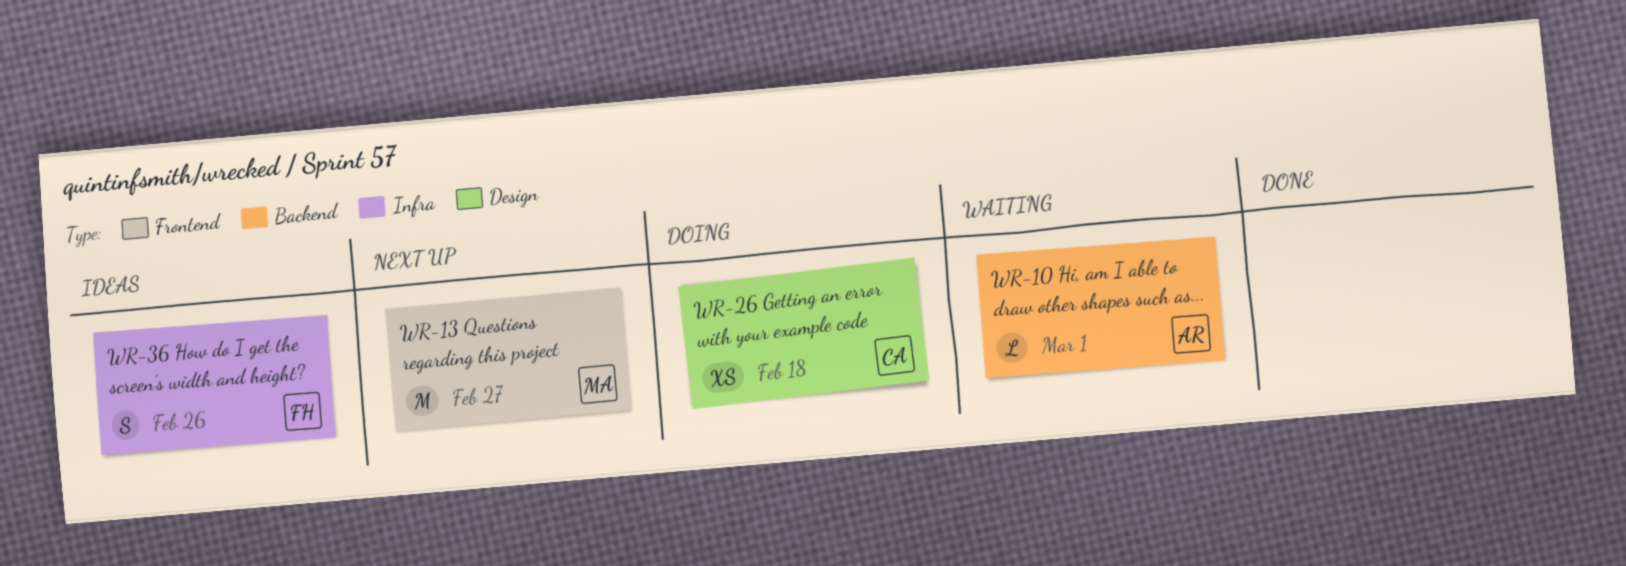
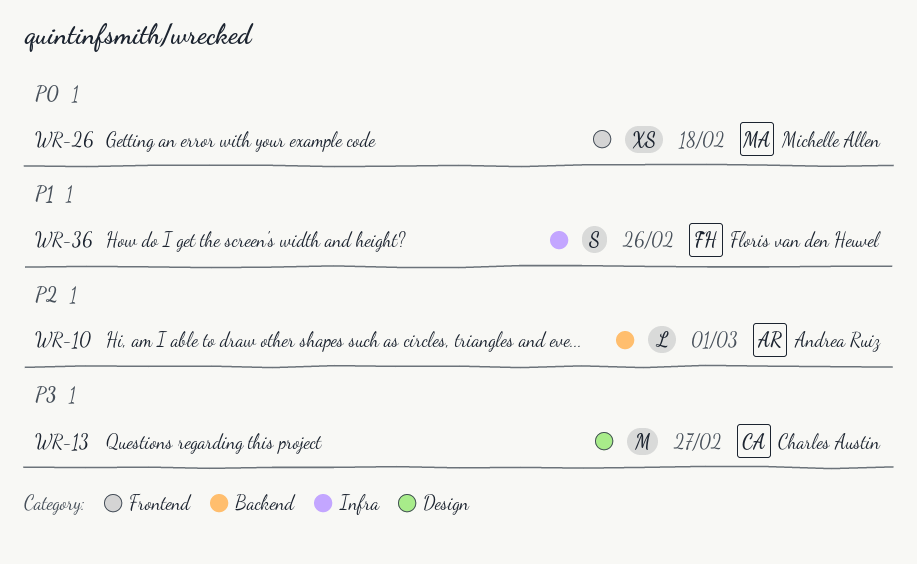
WR-13, owner: Michelle Allen -> Charles Austin
WR-13, label: Frontend -> Design
WR-26, owner: Charles Austin -> Michelle Allen
WR-26, label: Design -> Frontend

